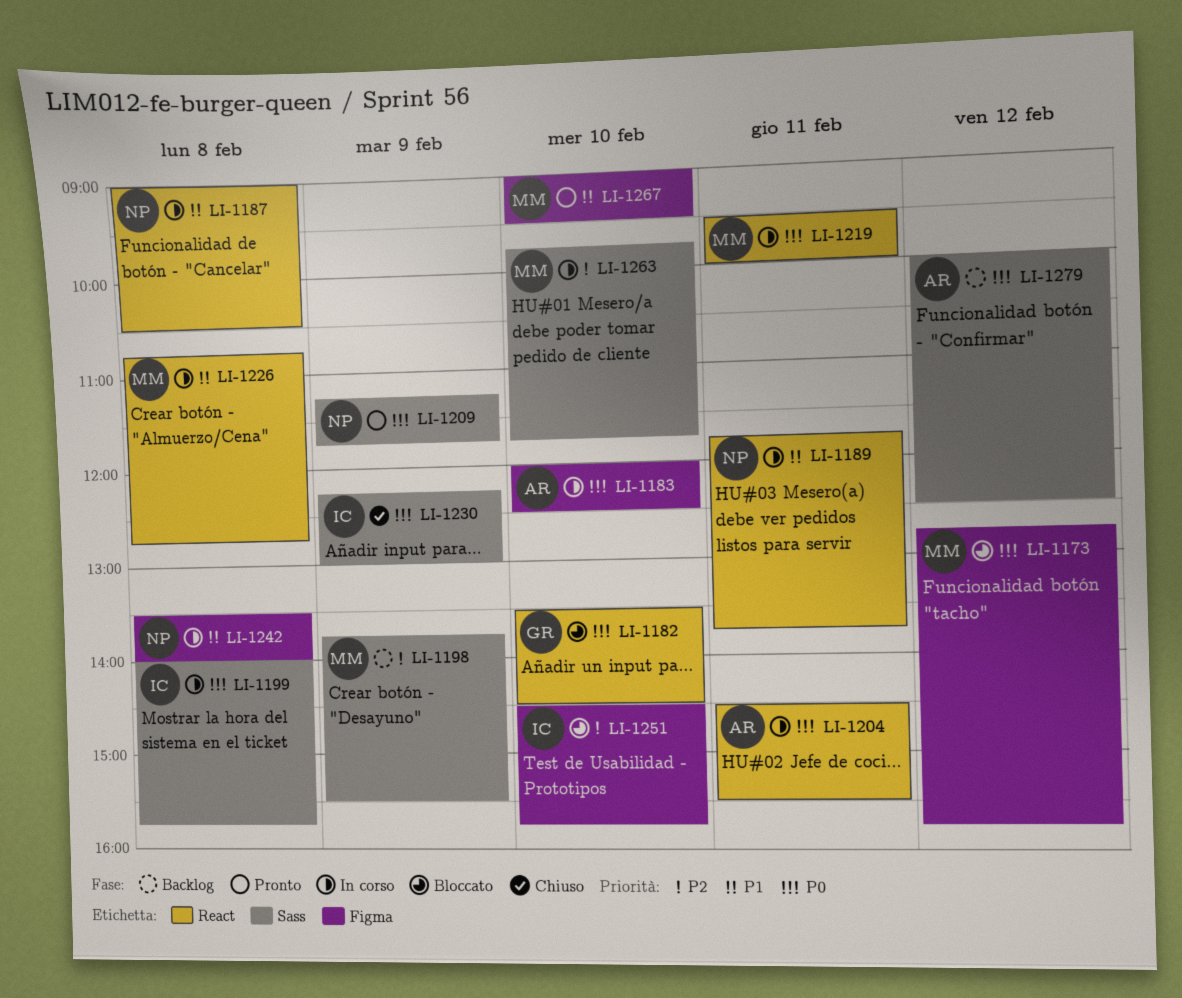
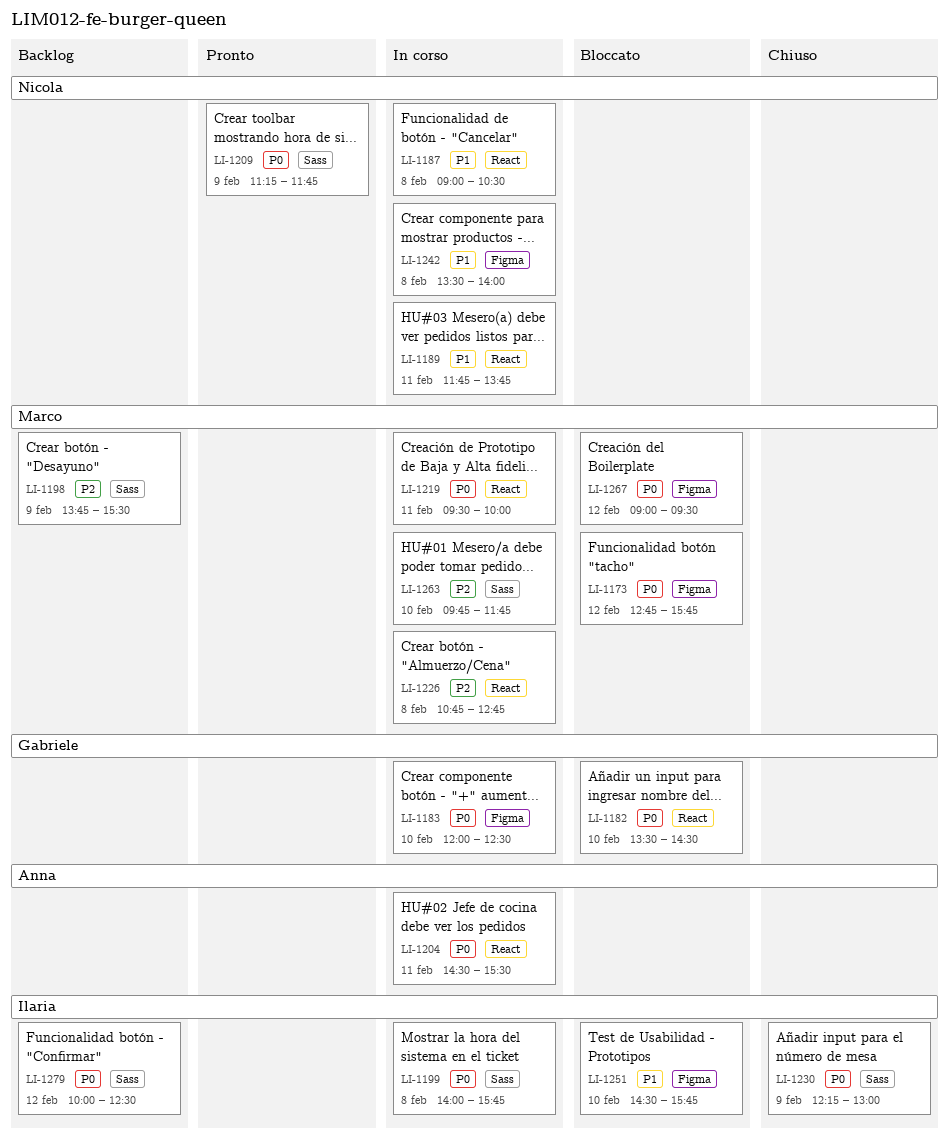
LI-1183, owner: Anna -> Gabriele
LI-1226, priority: P1 -> P2
LI-1251, priority: P2 -> P1
LI-1267, status: Pronto -> Bloccato
LI-1267, priority: P1 -> P0
LI-1267, day: Feb 10 -> Feb 12
LI-1279, owner: Anna -> Ilaria

